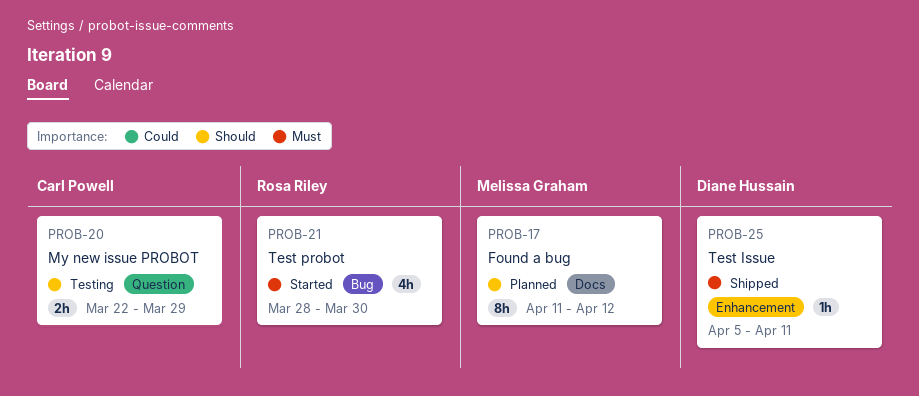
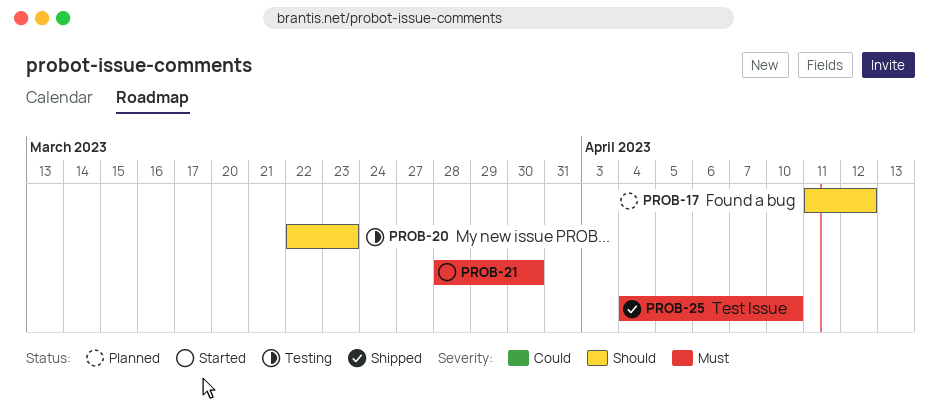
PROB-20, due: Mar 29 -> Mar 23
PROB-25, start: Apr 5 -> Apr 4
PROB-25, due: Apr 11 -> Apr 10

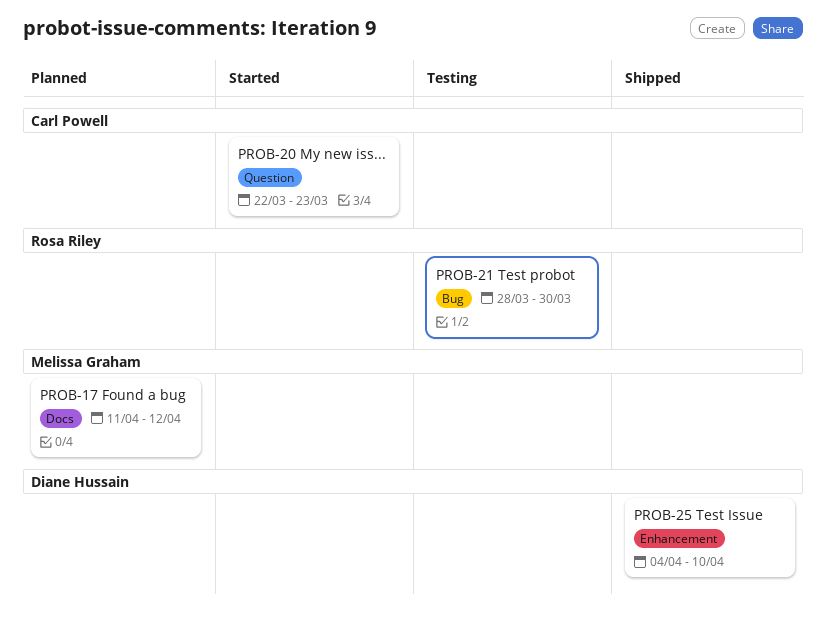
PROB-20, status: Testing -> Started
PROB-21, status: Started -> Testing

